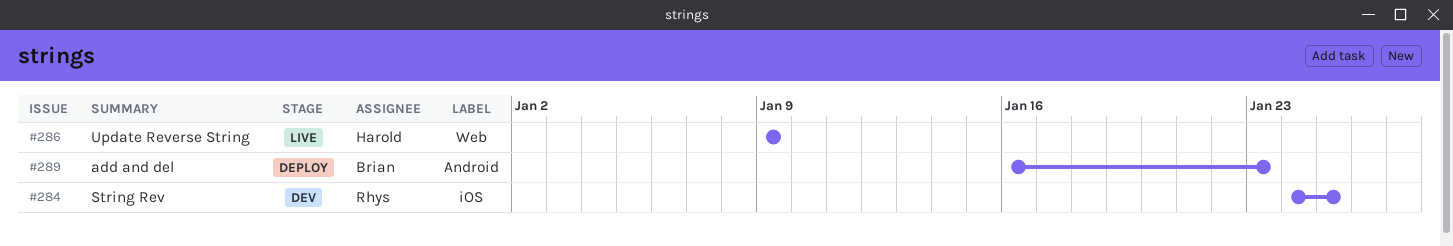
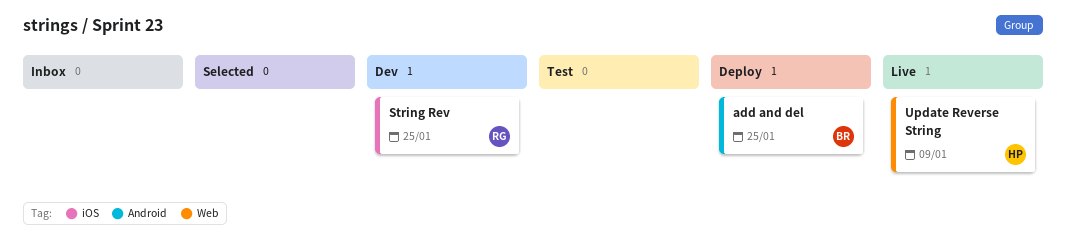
add and del, due: Jan 23 -> Jan 25

